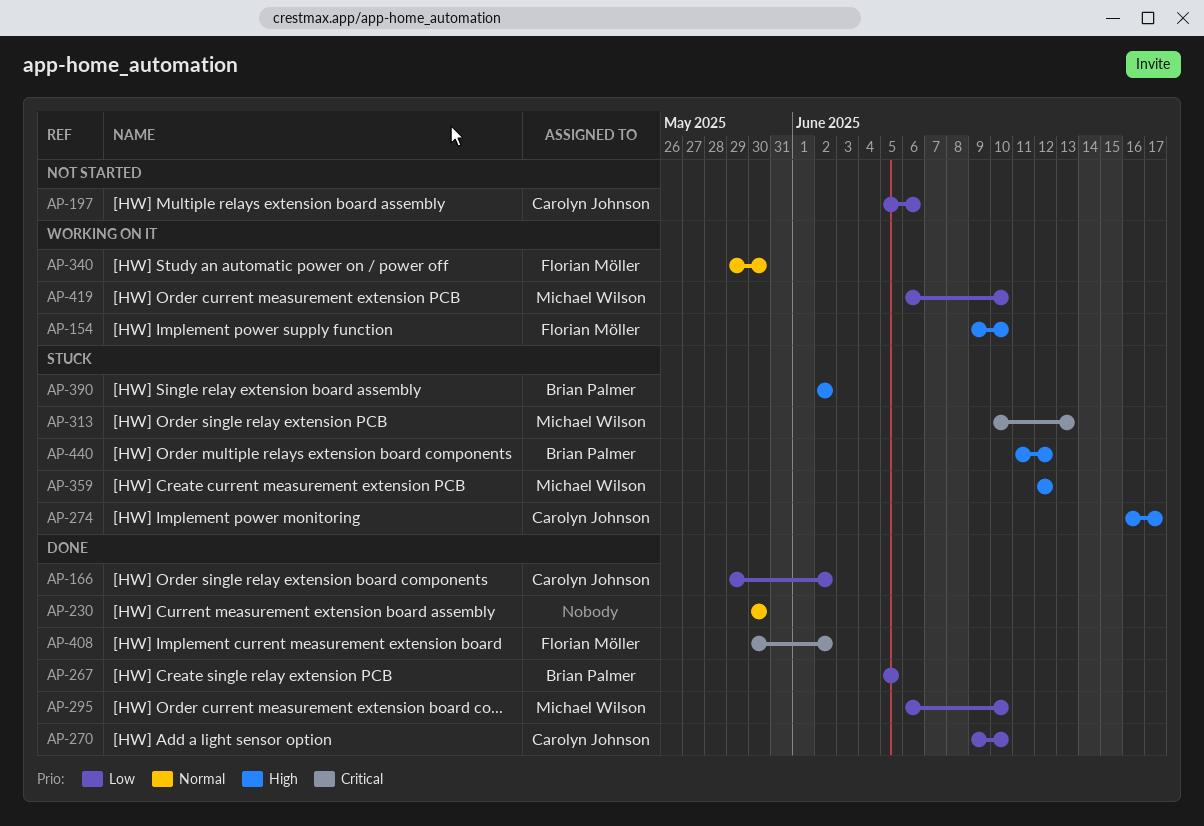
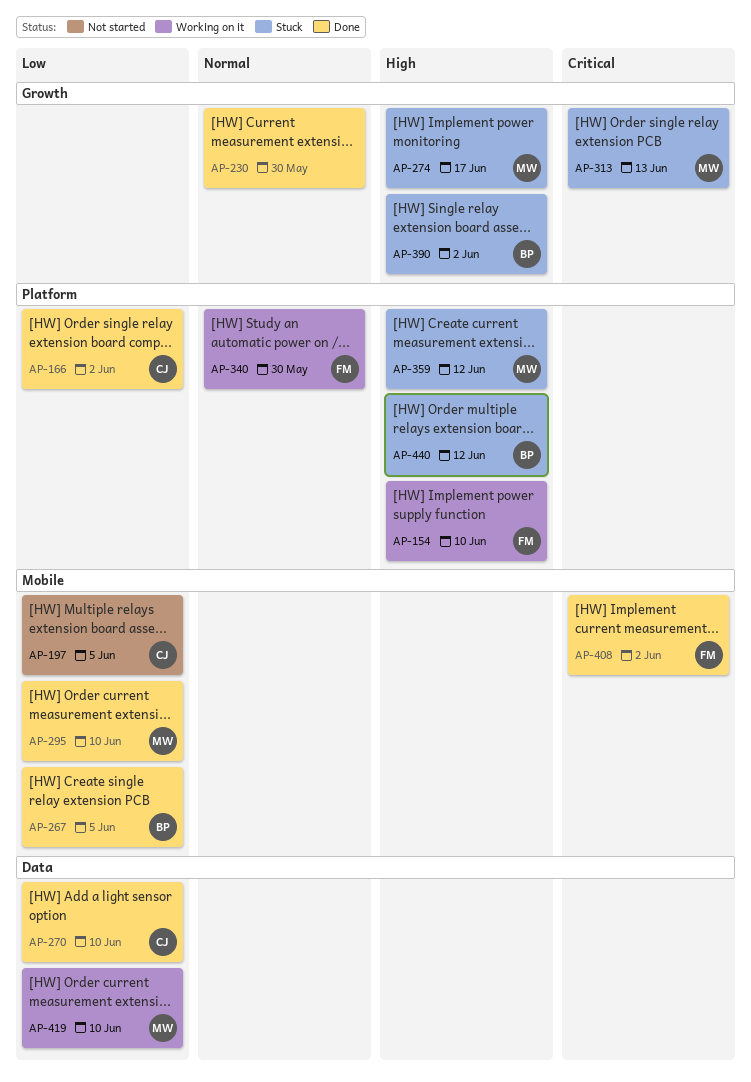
AP-197, due: Jun 6 -> Jun 5
AP-274, owner: Carolyn Johnson -> Michael Wilson

